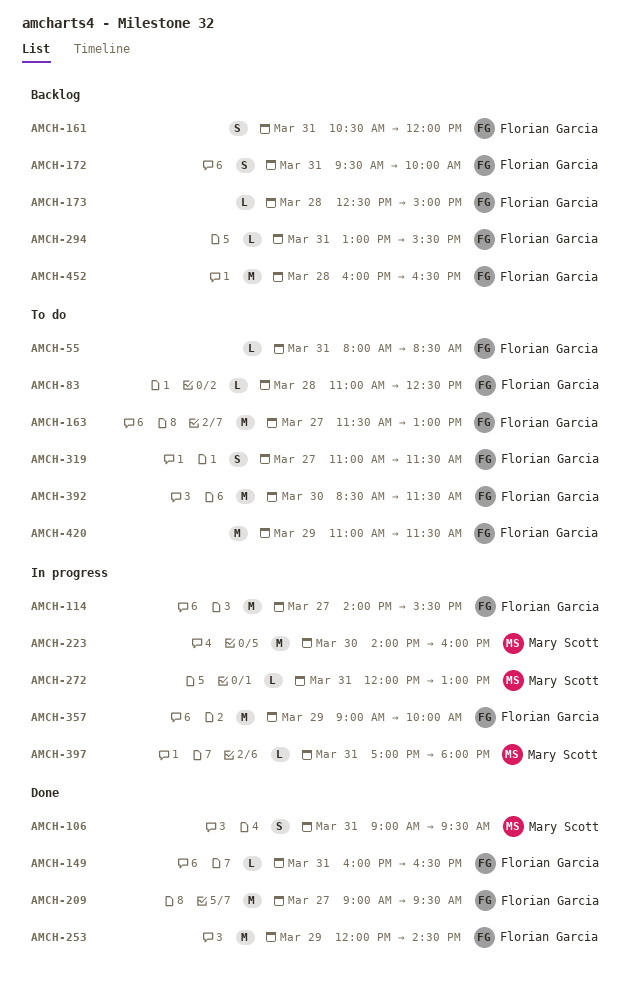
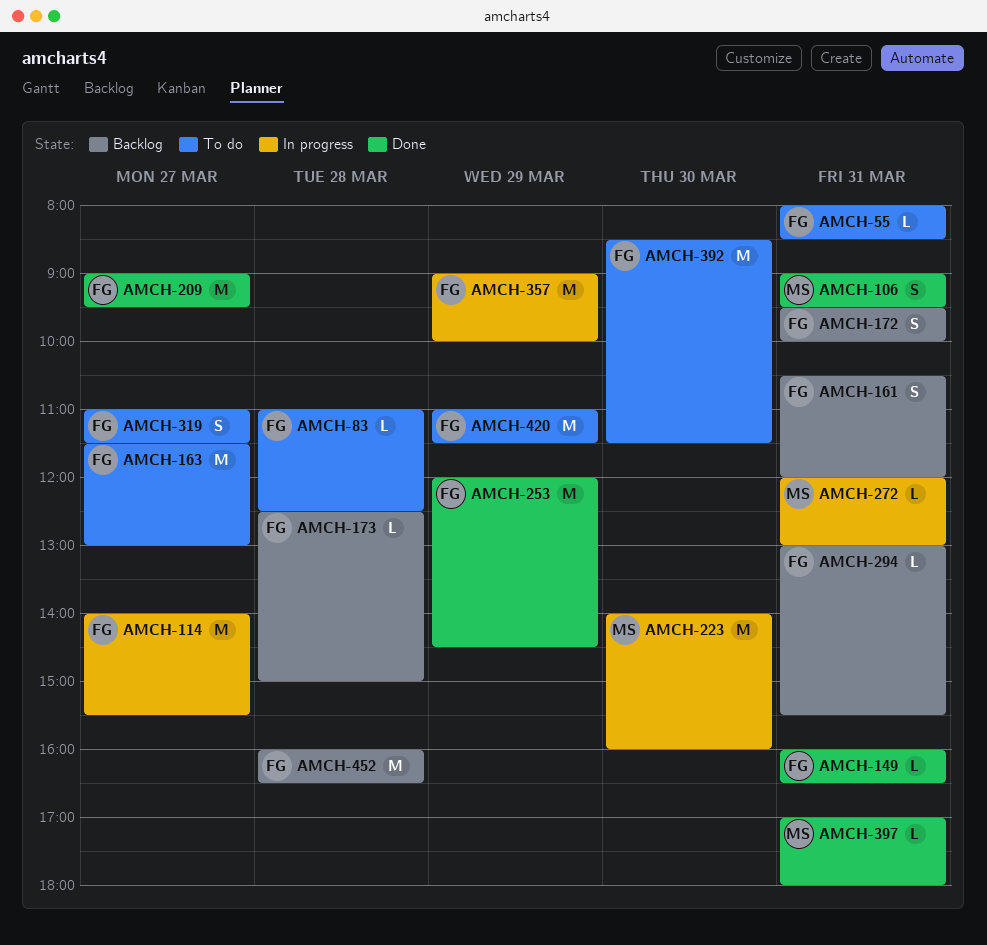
AMCH-397, status: In progress -> Done

